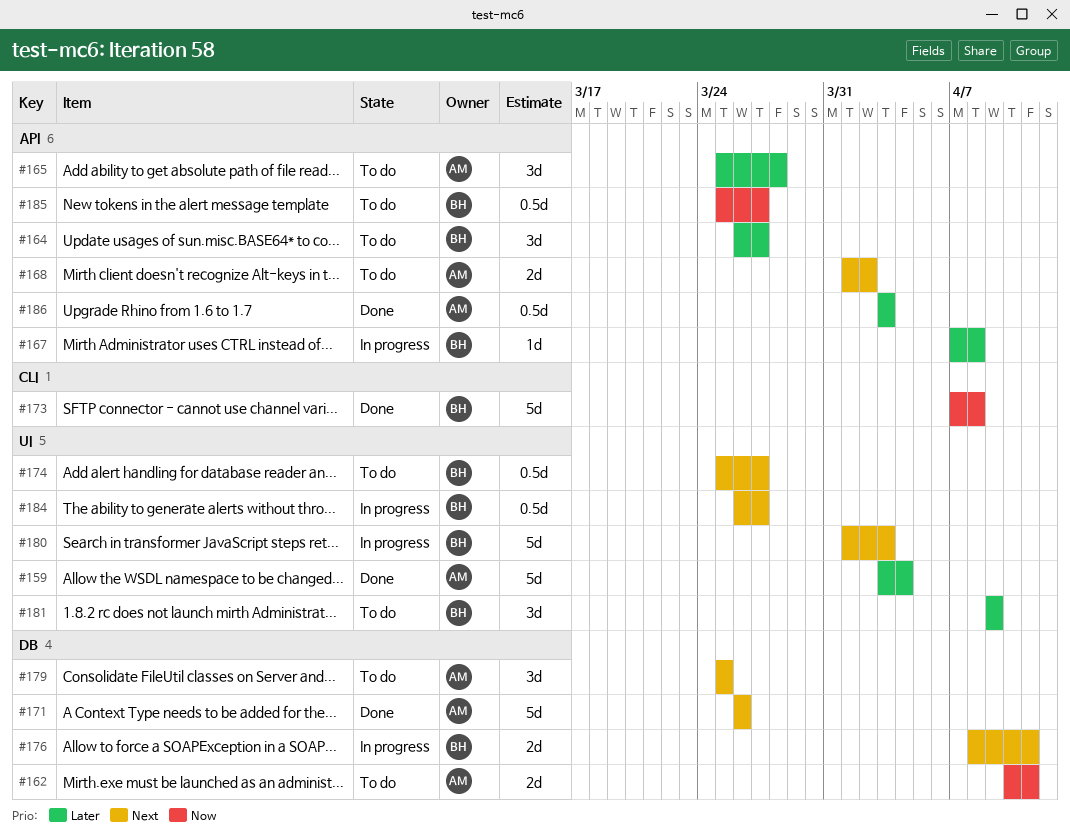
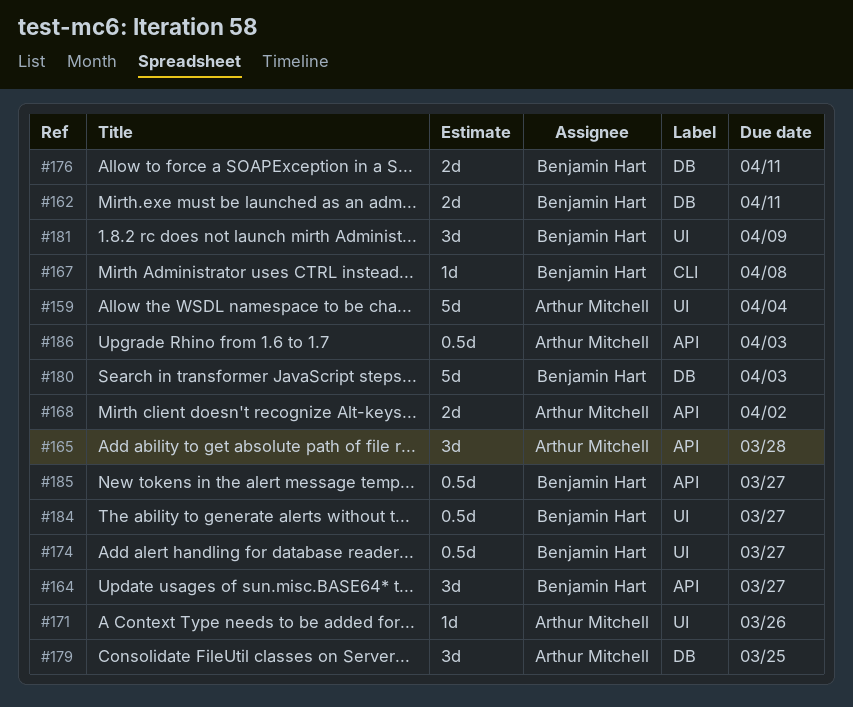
#162, owner: Arthur Mitchell -> Benjamin Hart
#167, label: API -> CLI
#171, label: DB -> UI
#171, estimate: 5d -> 1d
#173: present -> none
#180, label: UI -> DB

